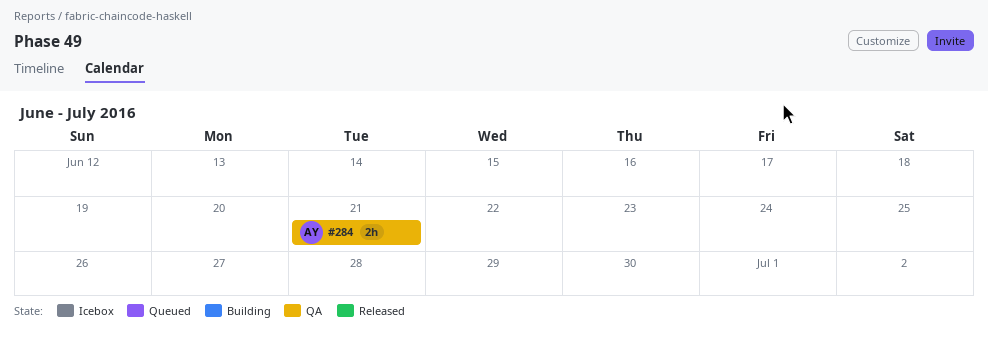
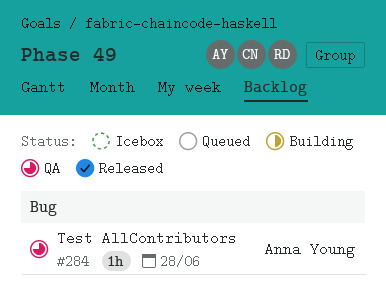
#284, estimate: 2h -> 1h
#284, due: Jun 21 -> Jun 28

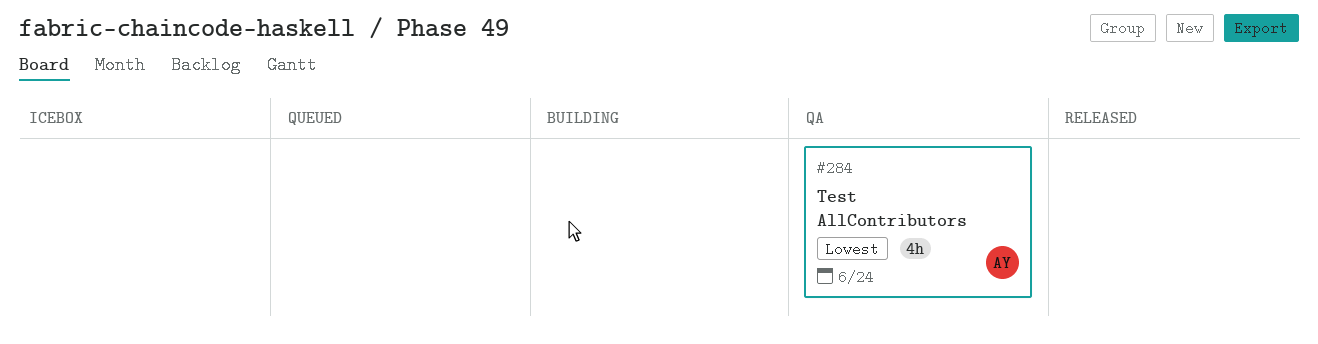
#284, estimate: 1h -> 4h
#284, due: Jun 28 -> Jun 24

